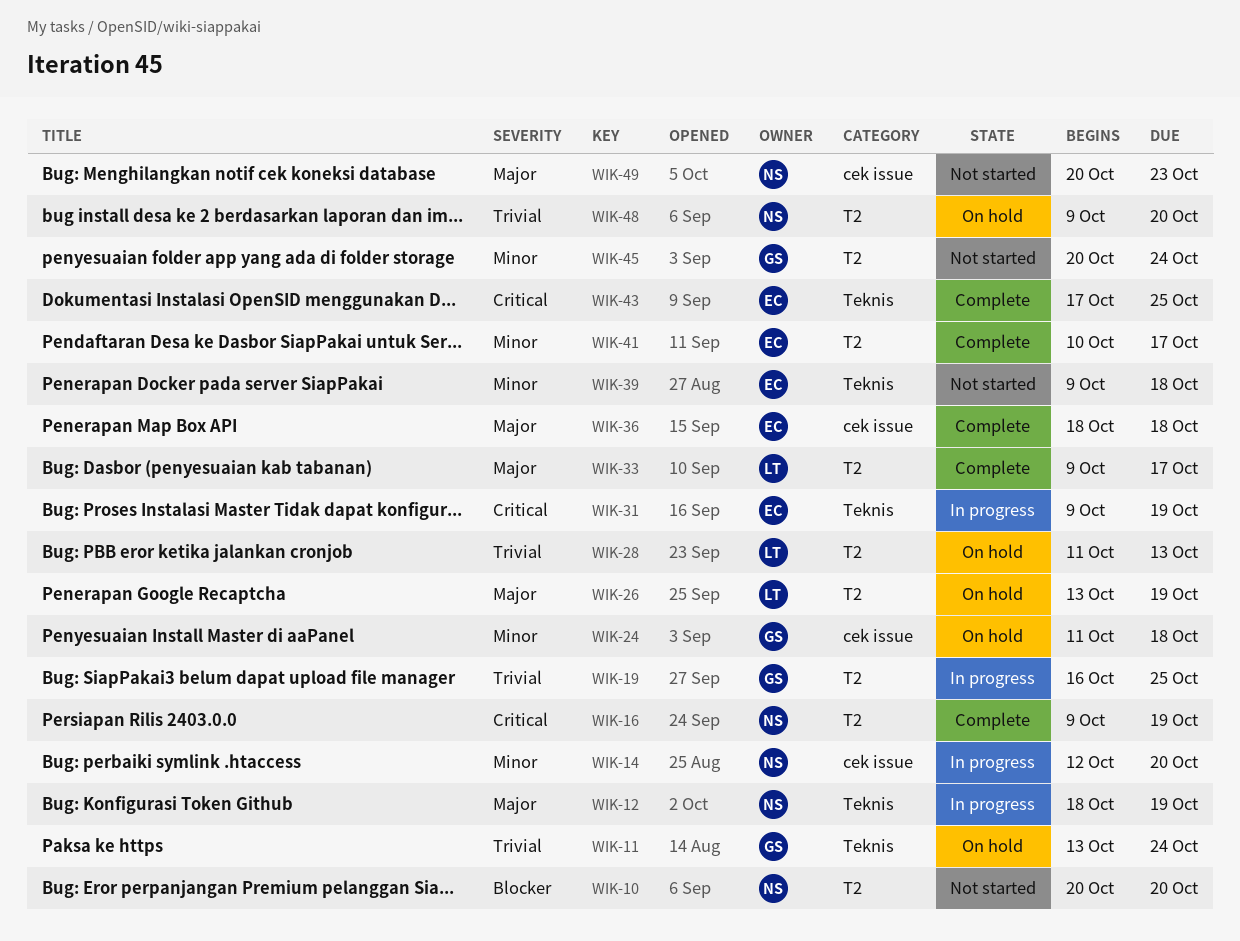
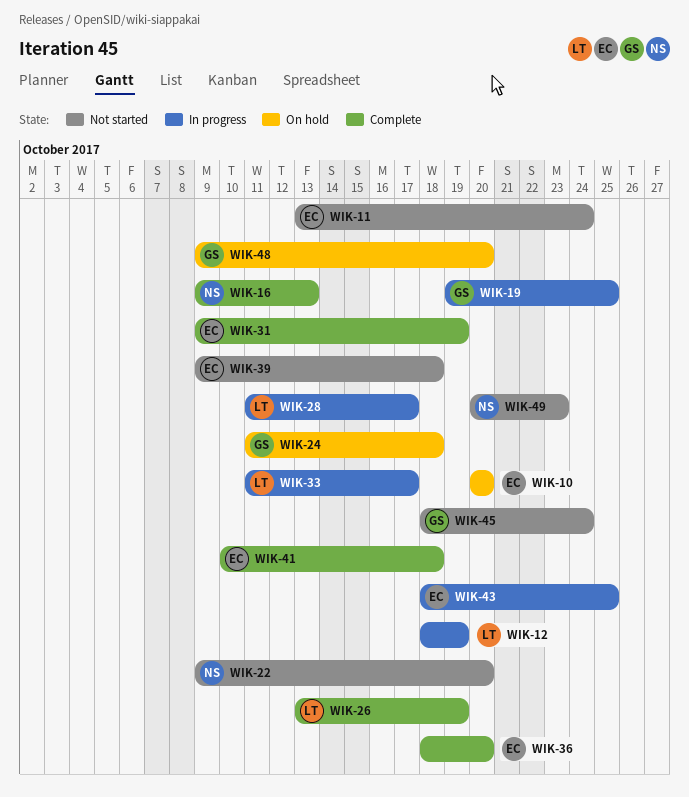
WIK-10, status: Not started -> On hold
WIK-10, owner: NS -> EC
WIK-11, status: On hold -> Not started
WIK-11, owner: GS -> EC
WIK-12, owner: NS -> LT
WIK-14: present -> none
WIK-16, due: Oct 19 -> Oct 13
WIK-19, start: Oct 16 -> Oct 19
WIK-22: none -> present
WIK-26, status: On hold -> Complete
WIK-28, status: On hold -> In progress
WIK-28, due: Oct 13 -> Oct 17
WIK-31, status: In progress -> Complete
WIK-33, status: Complete -> In progress
WIK-33, start: Oct 9 -> Oct 11
WIK-36, due: Oct 18 -> Oct 20
WIK-41, due: Oct 17 -> Oct 18
WIK-43, status: Complete -> In progress
WIK-43, start: Oct 17 -> Oct 18
WIK-45, start: Oct 20 -> Oct 18
WIK-48, owner: NS -> GS

